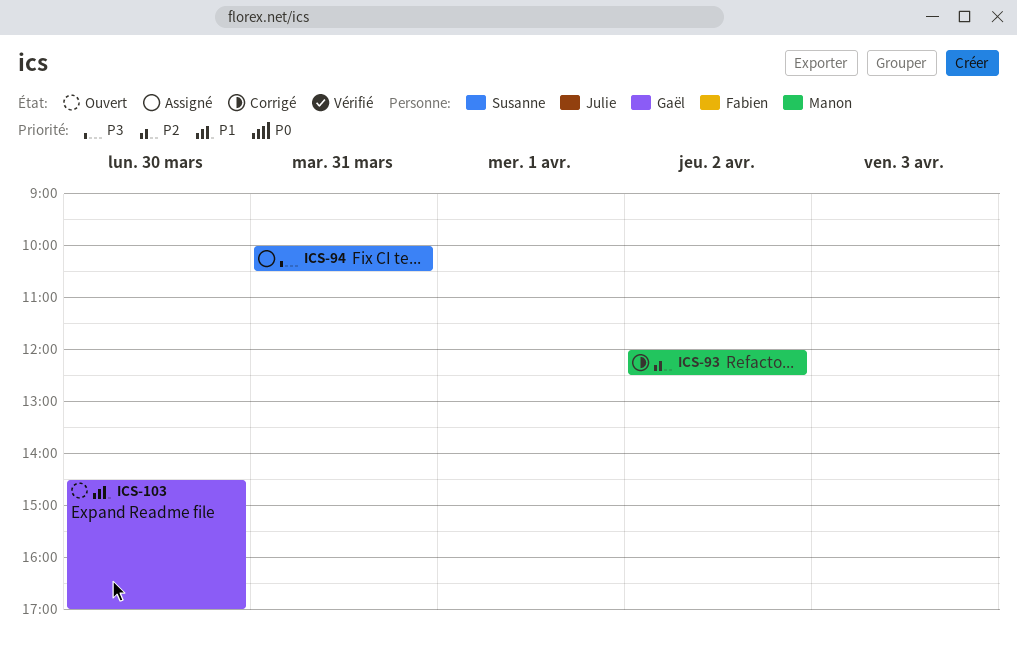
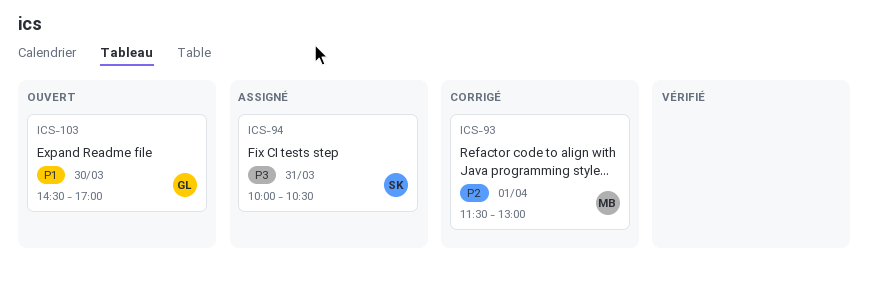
ICS-93, day: Apr 2 -> Apr 1
ICS-93, begins: 12:00 -> 11:30
ICS-93, ends: 12:30 -> 13:00

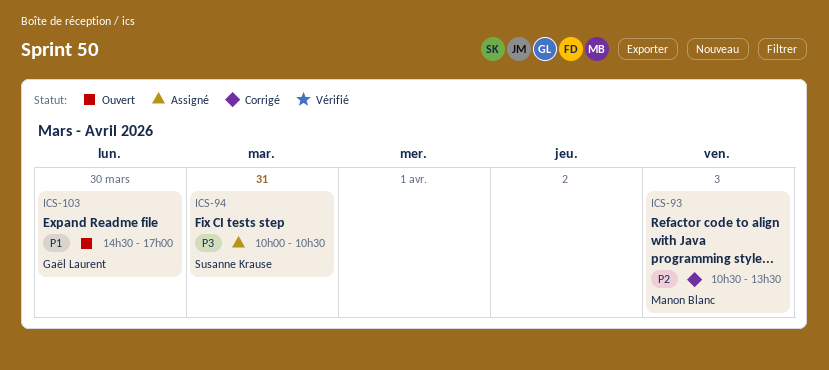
ICS-93, day: Apr 1 -> Apr 3
ICS-93, begins: 11:30 -> 10:30
ICS-93, ends: 13:00 -> 13:30

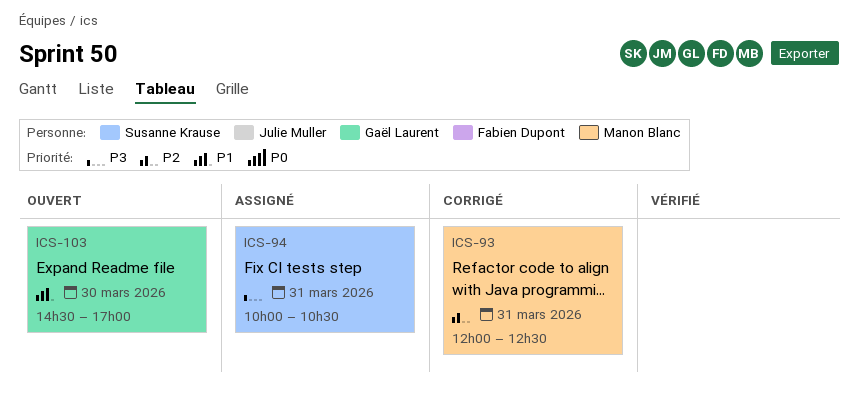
ICS-93, day: Apr 3 -> Mar 31
ICS-93, begins: 10:30 -> 12:00
ICS-93, ends: 13:30 -> 12:30

